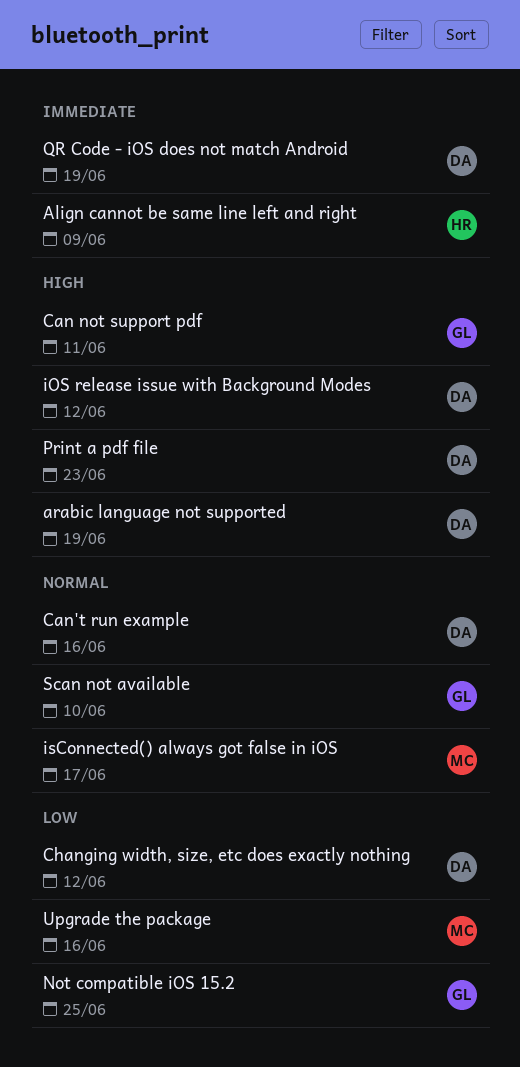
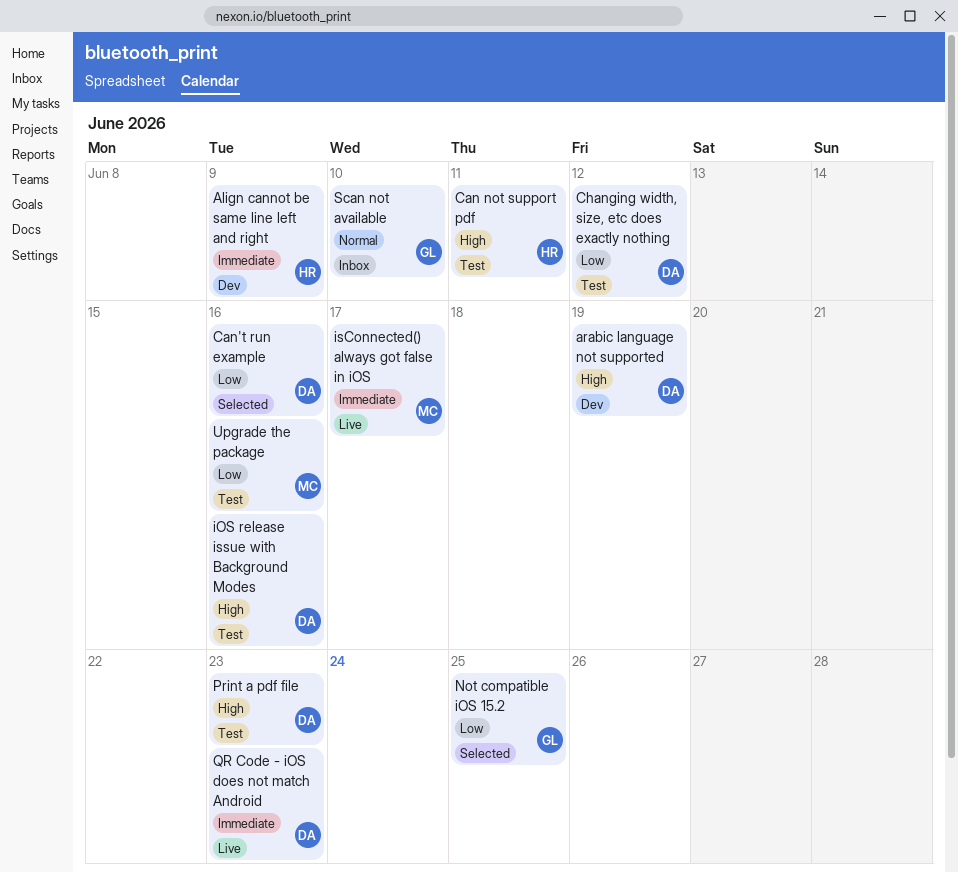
Can not support pdf, owner: GL -> HR
Can't run example, priority: Normal -> Low
iOS release issue with Background Modes, due: Jun 12 -> Jun 16
isConnected() always got false in iOS, priority: Normal -> Immediate
QR Code - iOS does not match Android, due: Jun 19 -> Jun 23

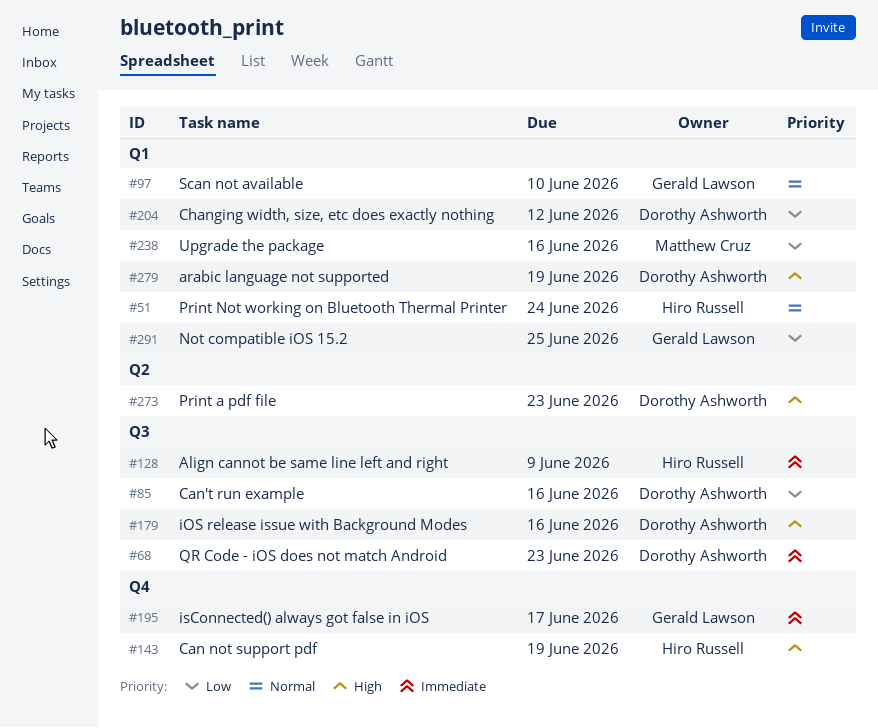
Can not support pdf, due: Jun 11 -> Jun 19
isConnected() always got false in iOS, owner: Matthew Cruz -> Gerald Lawson
Print Not working on Bluetooth Thermal Printer: none -> present

